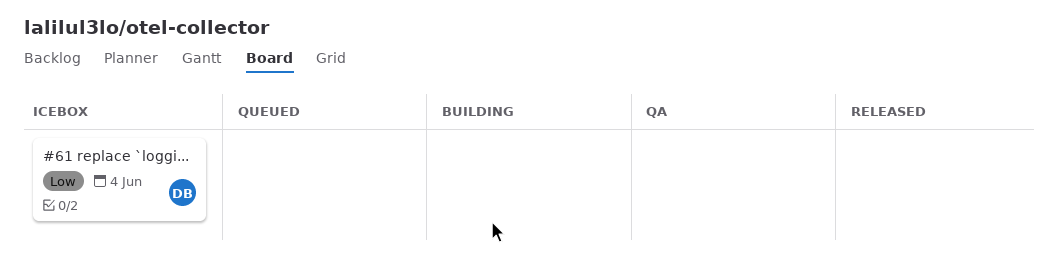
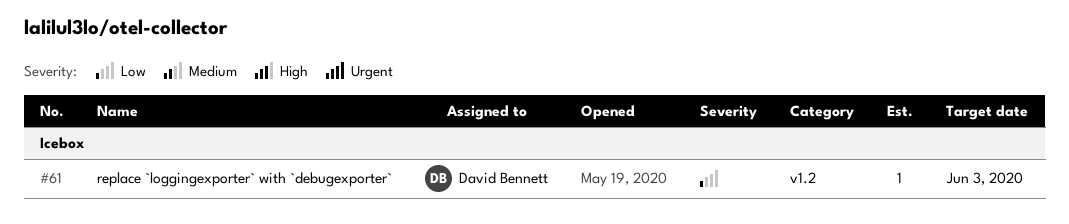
#61, due: Jun 4 -> Jun 3

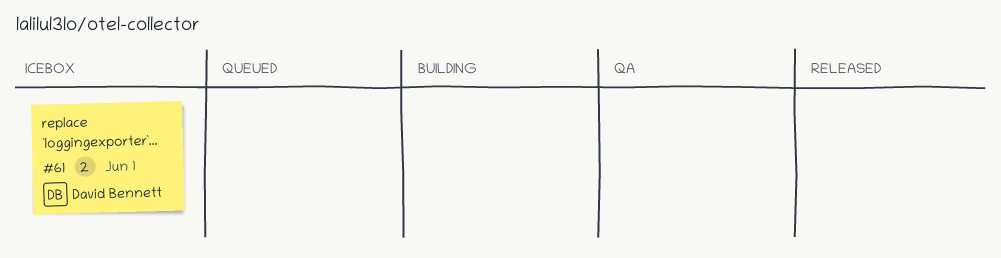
#61, estimate: 1 -> 2
#61, due: Jun 3 -> Jun 1

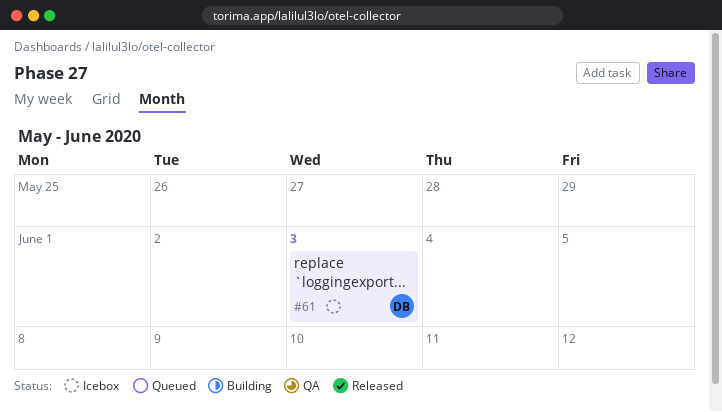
#61, due: Jun 1 -> Jun 3

